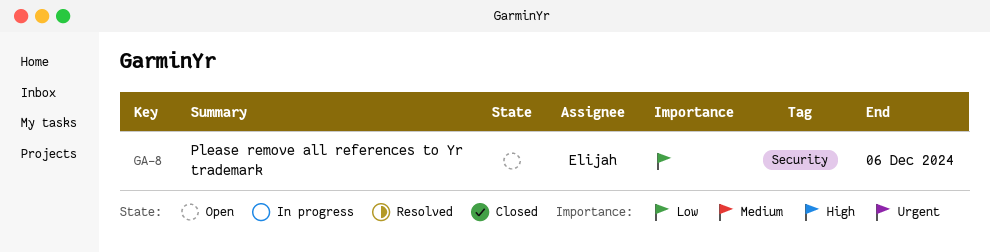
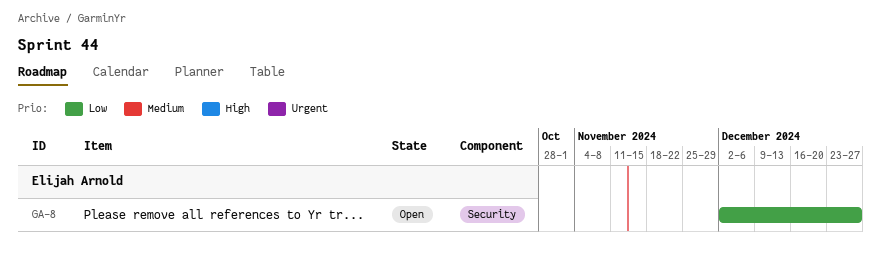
GA-8, due: Dec 6 -> Dec 27

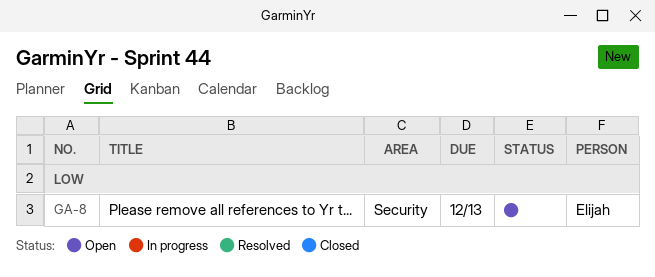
GA-8, due: Dec 27 -> Dec 13

